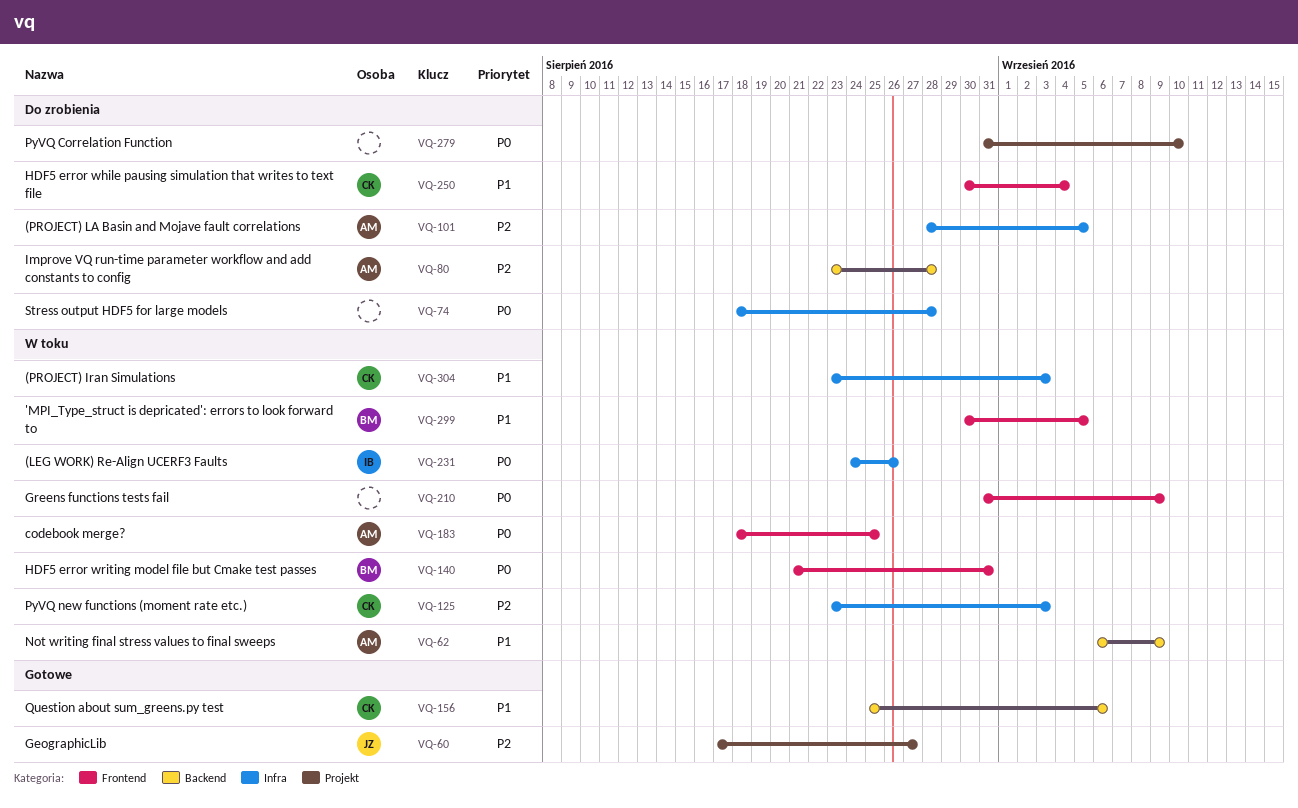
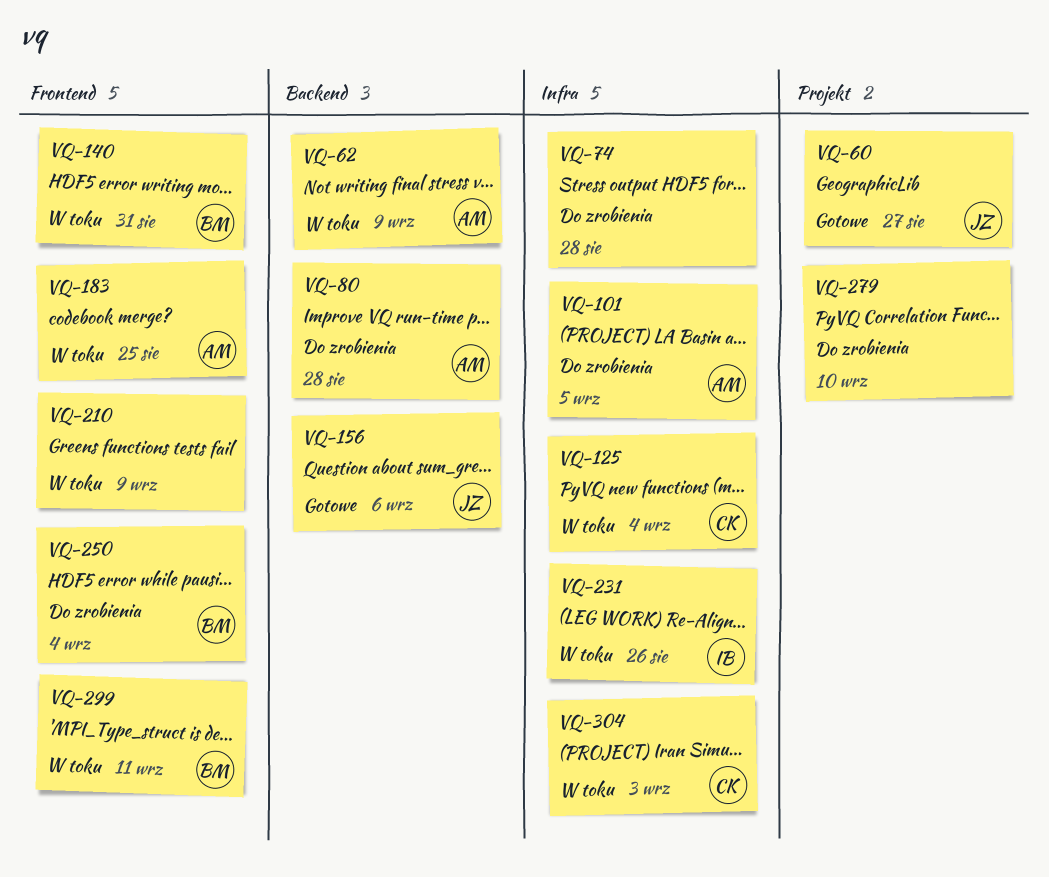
VQ-125, due: Sep 3 -> Sep 4
VQ-156, owner: CK -> JZ
VQ-250, owner: CK -> BM
VQ-299, due: Sep 5 -> Sep 11

